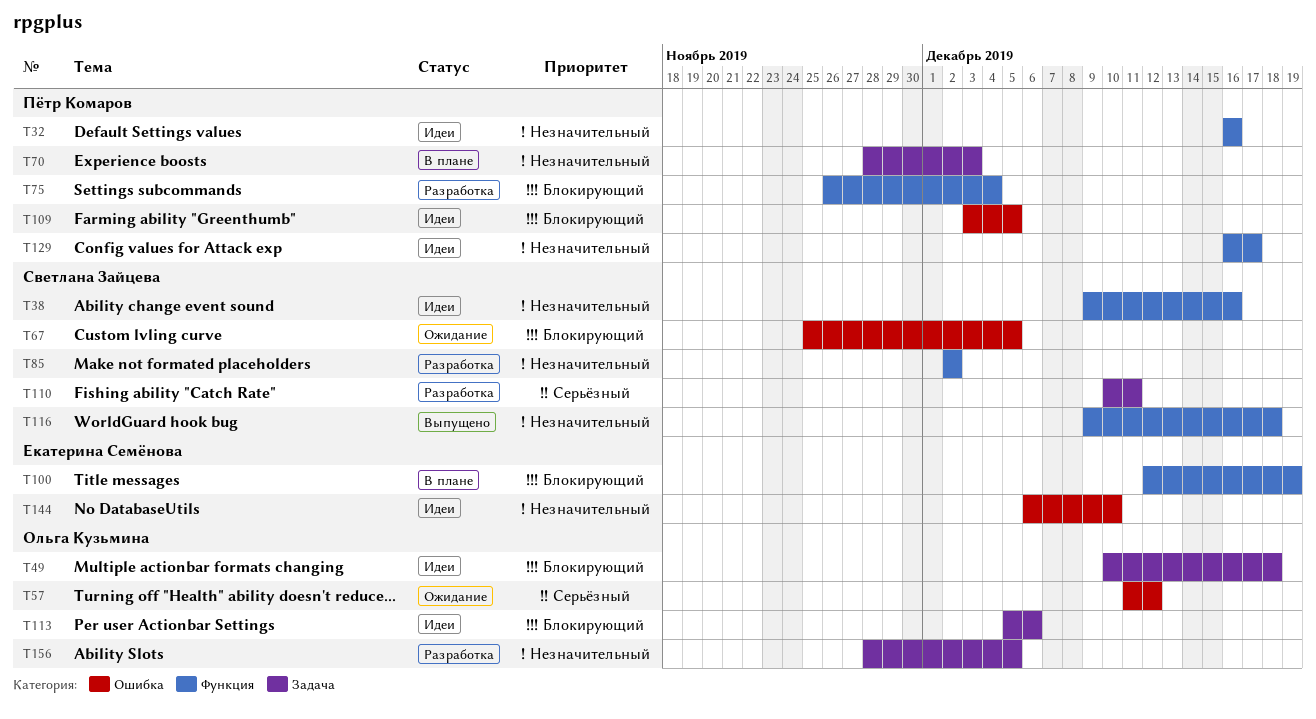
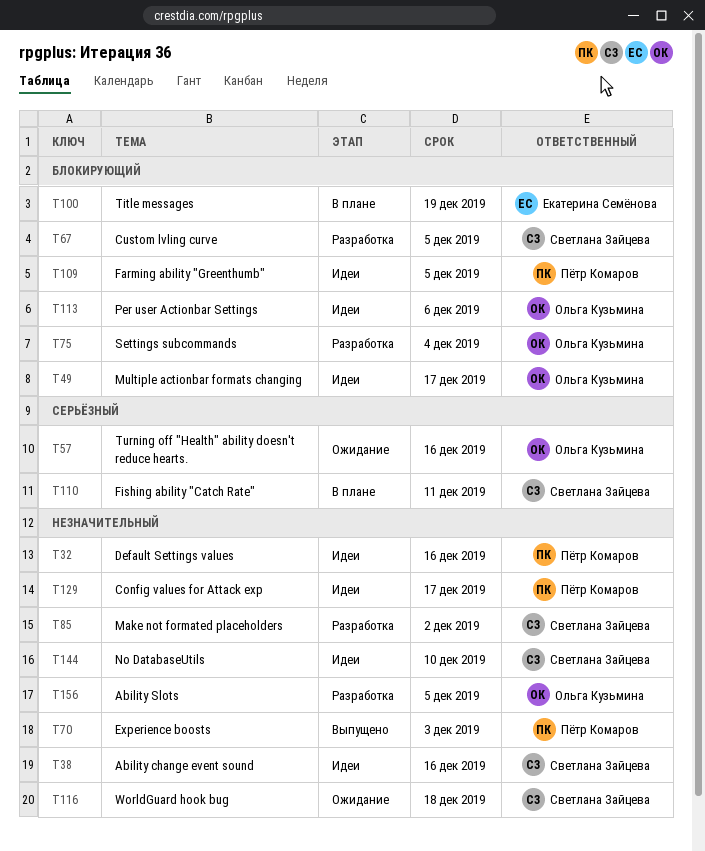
T49, due: Dec 18 -> Dec 17
T57, due: Dec 12 -> Dec 16
T67, status: Ожидание -> Разработка
T70, status: В плане -> Выпущено
T75, owner: Пётр Комаров -> Ольга Кузьмина
T110, status: Разработка -> В плане
T116, status: Выпущено -> Ожидание
T144, owner: Екатерина Семёнова -> Светлана Зайцева

